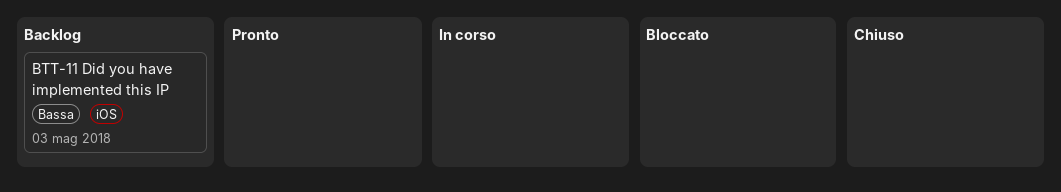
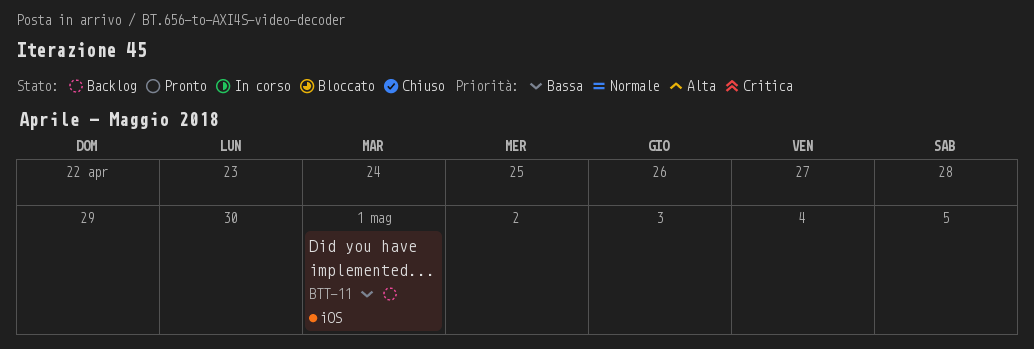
BTT-11, due: May 3 -> May 1

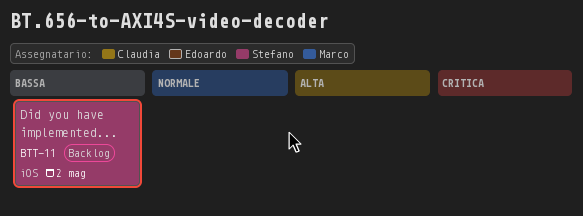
BTT-11, due: May 1 -> May 2

